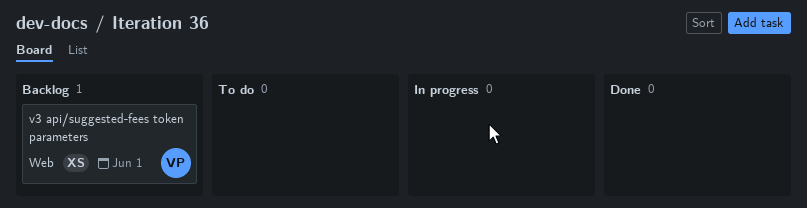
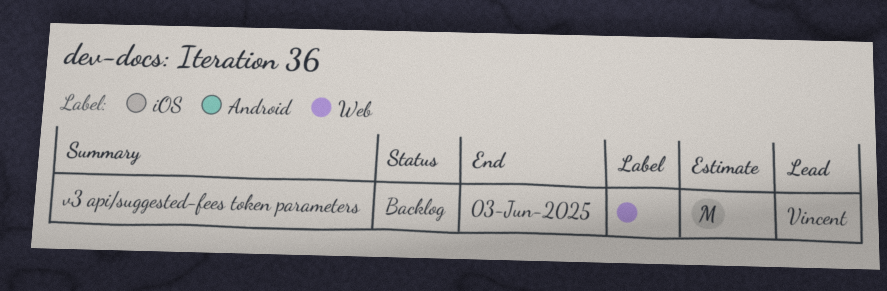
v3 api/suggested-fees token parameters, estimate: XS -> M
v3 api/suggested-fees token parameters, due: Jun 1 -> Jun 3

